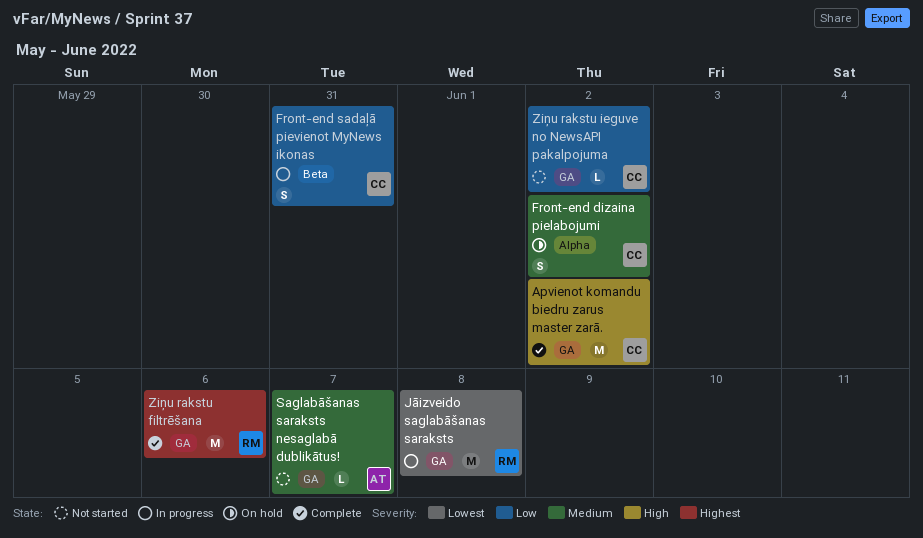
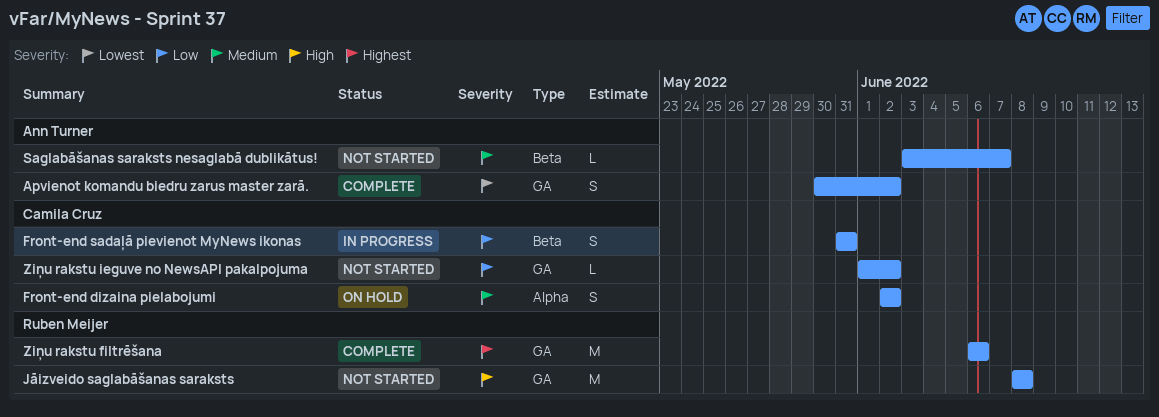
Apvienot komandu biedru zarus master zarā., owner: Camila Cruz -> Ann Turner
Apvienot komandu biedru zarus master zarā., priority: High -> Lowest
Apvienot komandu biedru zarus master zarā., estimate: M -> S
Jāizveido saglabāšanas saraksts, status: In progress -> Not started
Jāizveido saglabāšanas saraksts, priority: Lowest -> High
Saglabāšanas saraksts nesaglabā dublikātus!, label: GA -> Beta

